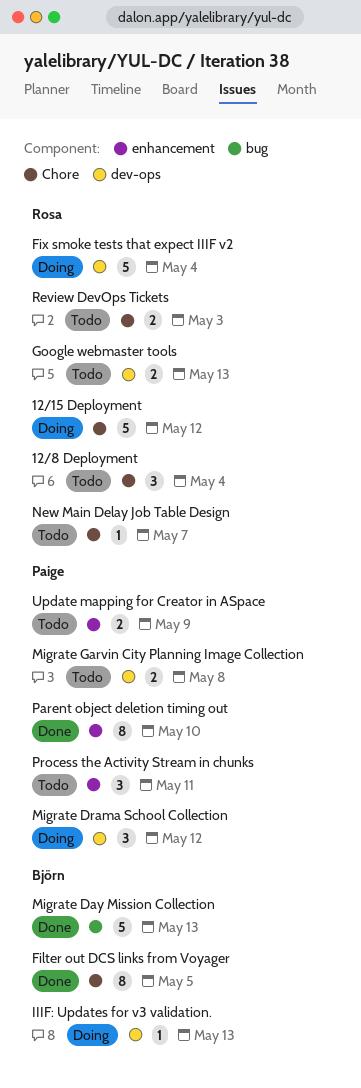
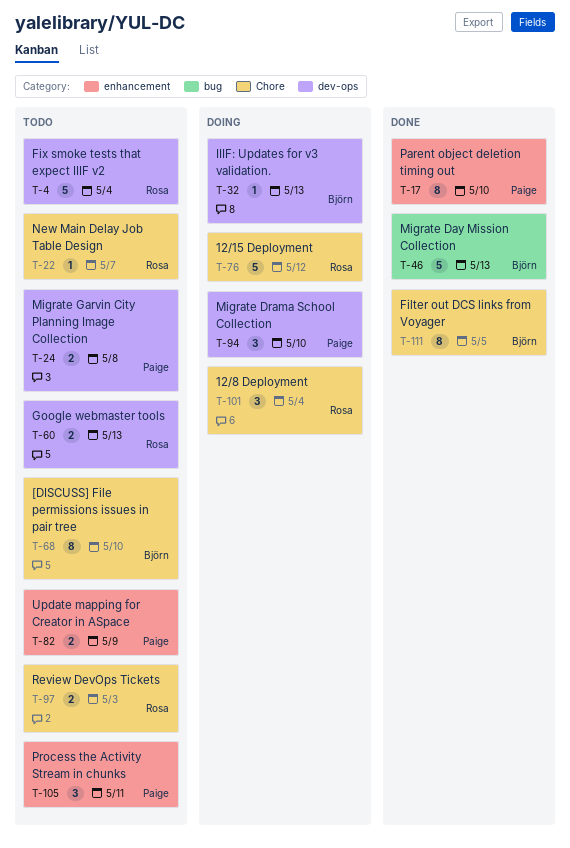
12/8 Deployment, status: Todo -> Doing
[DISCUSS] File permissions issues in pair tree: none -> present
Fix smoke tests that expect IIIF v2, status: Doing -> Todo
Migrate Drama School Collection, due: May 12 -> May 10

